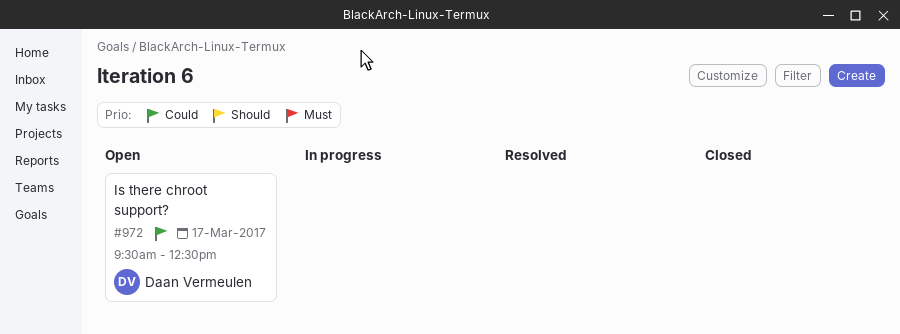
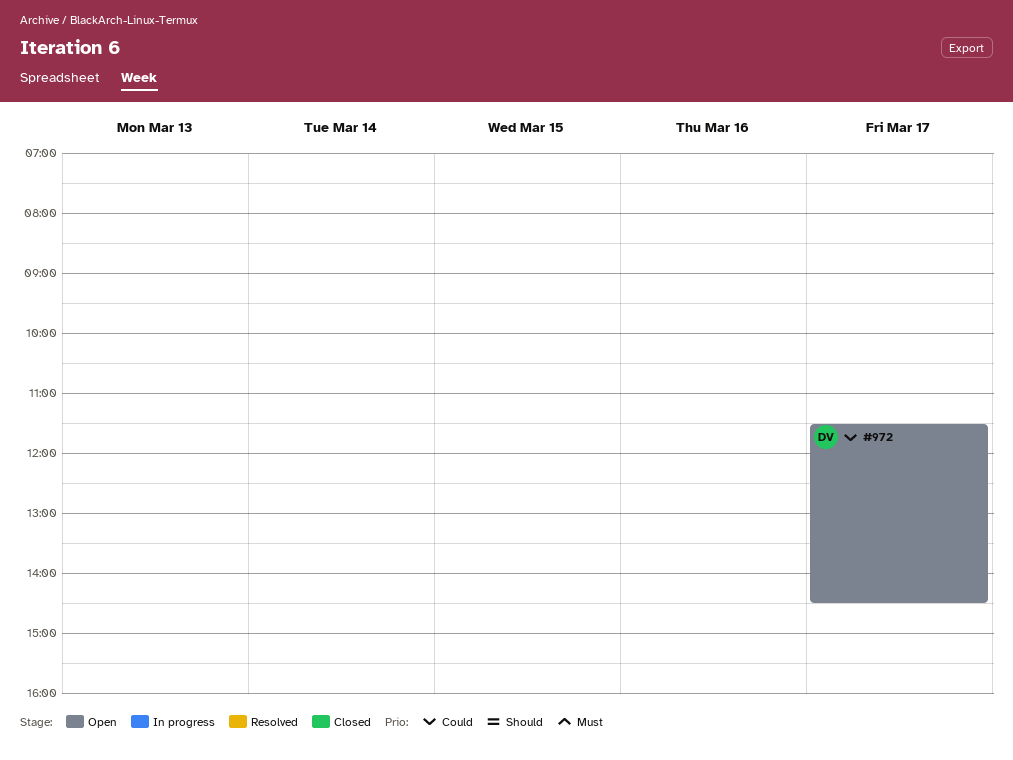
#972, begins: 09:30 -> 11:30
#972, ends: 12:30 -> 14:30

